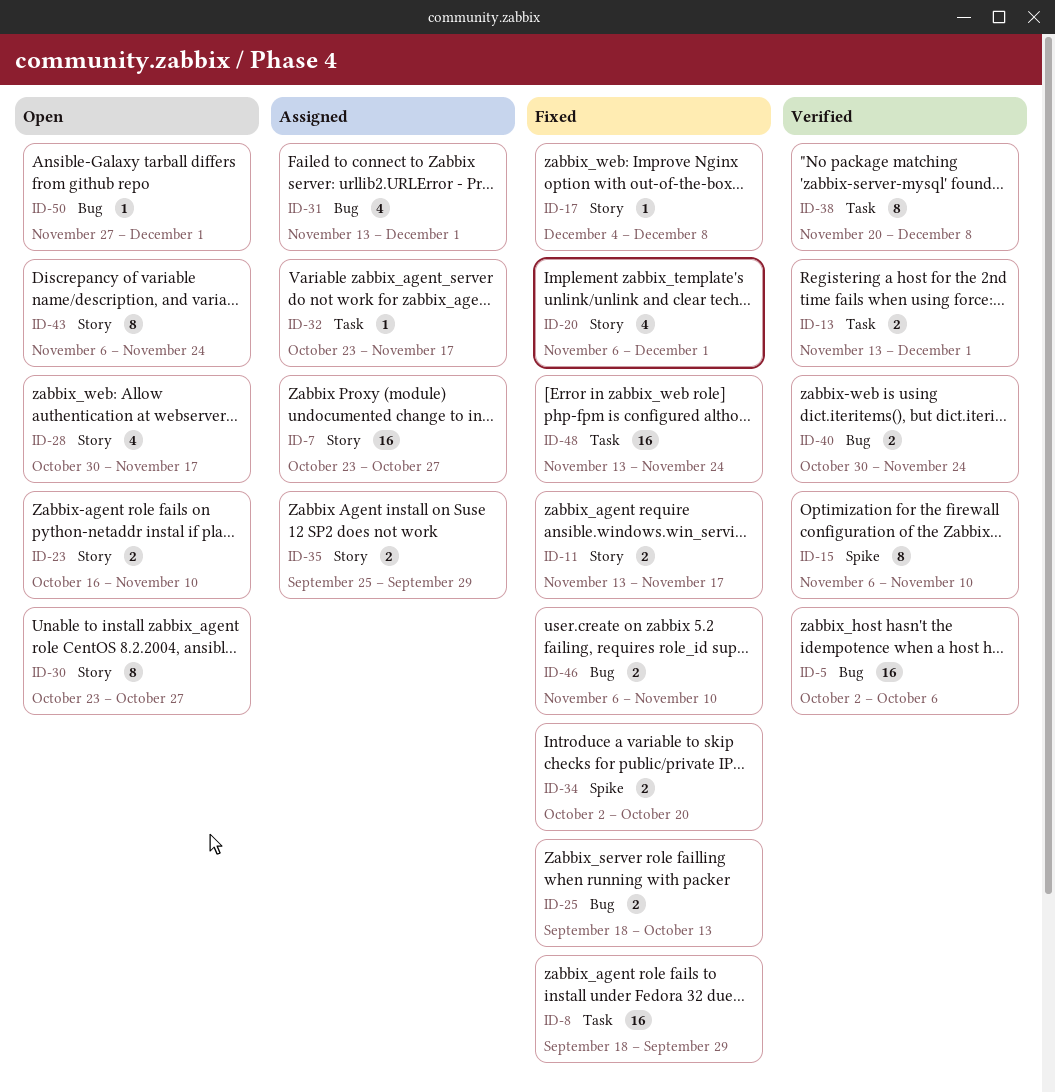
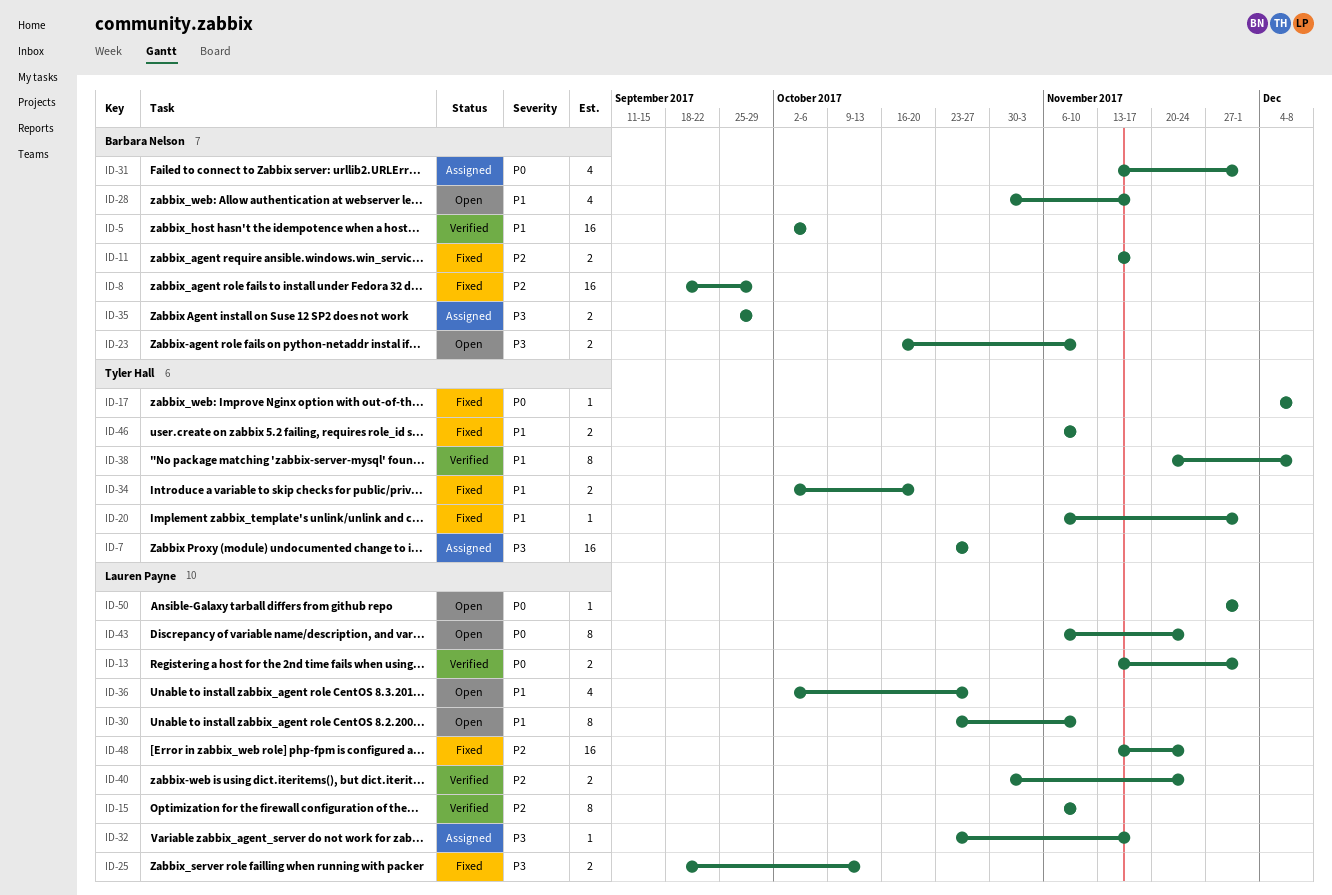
ID-20, estimate: 4 -> 1
ID-30, due: Oct 27 -> Nov 10
ID-36: none -> present

